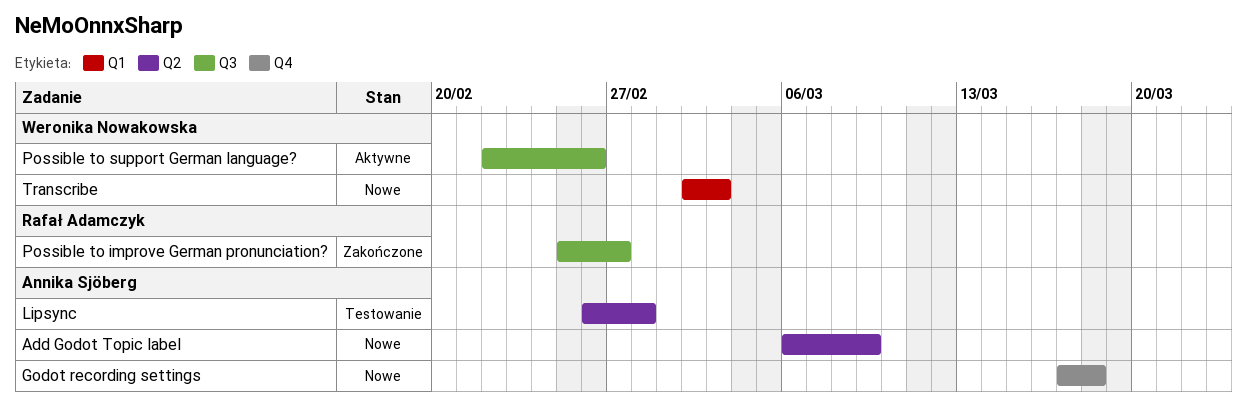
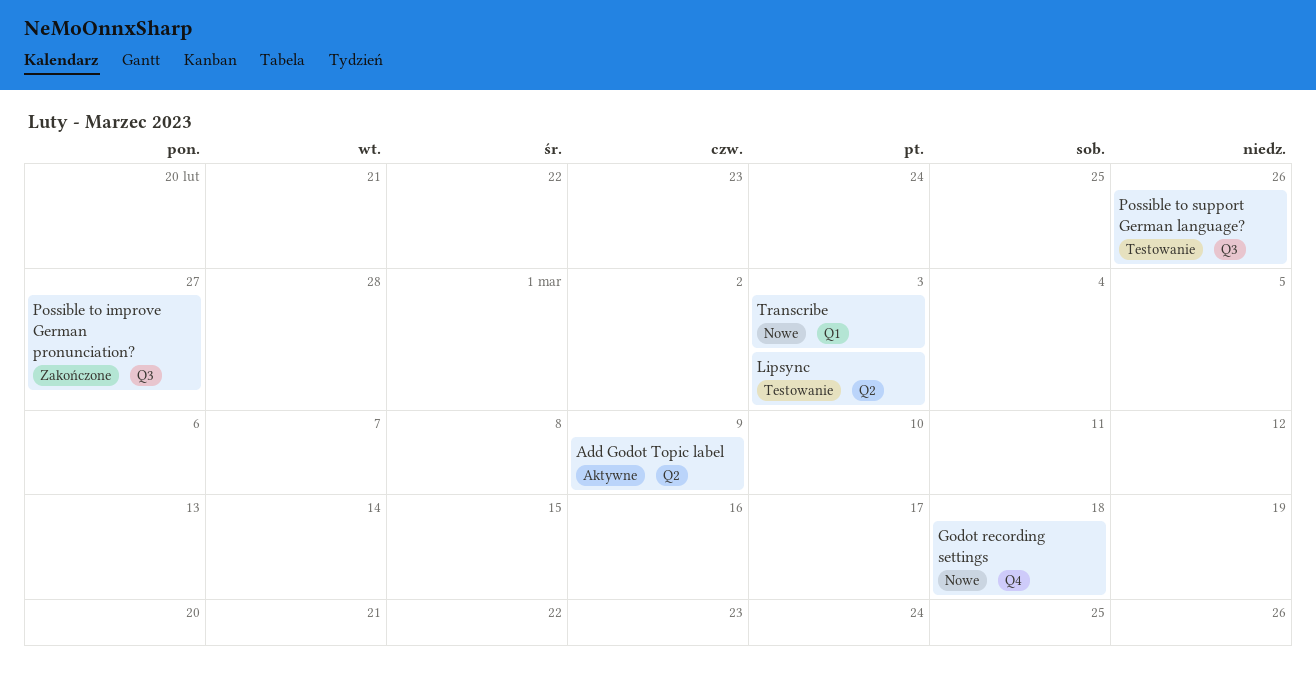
Add Godot Topic label, status: Nowe -> Aktywne
Lipsync, due: Feb 28 -> Mar 3
Possible to support German language?, status: Aktywne -> Testowanie

